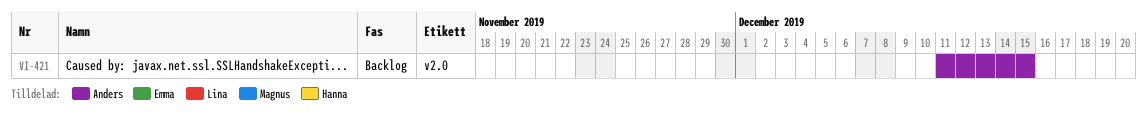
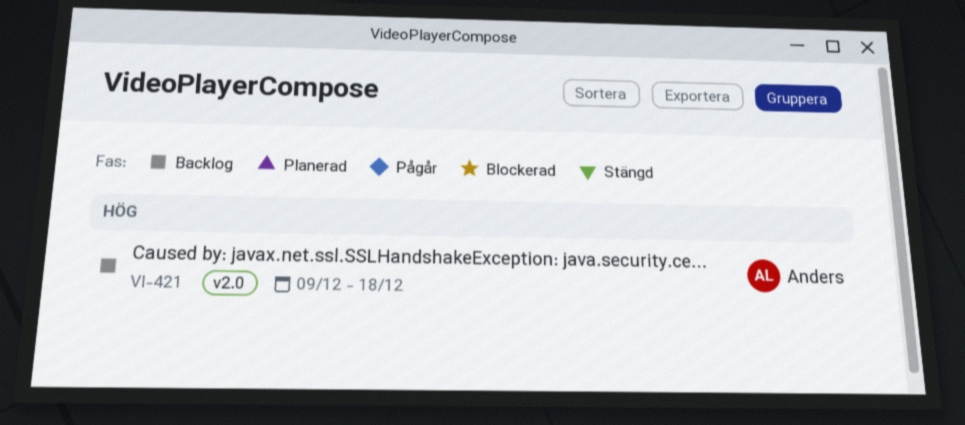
VI-421, start: Dec 11 -> Dec 9
VI-421, due: Dec 15 -> Dec 18

